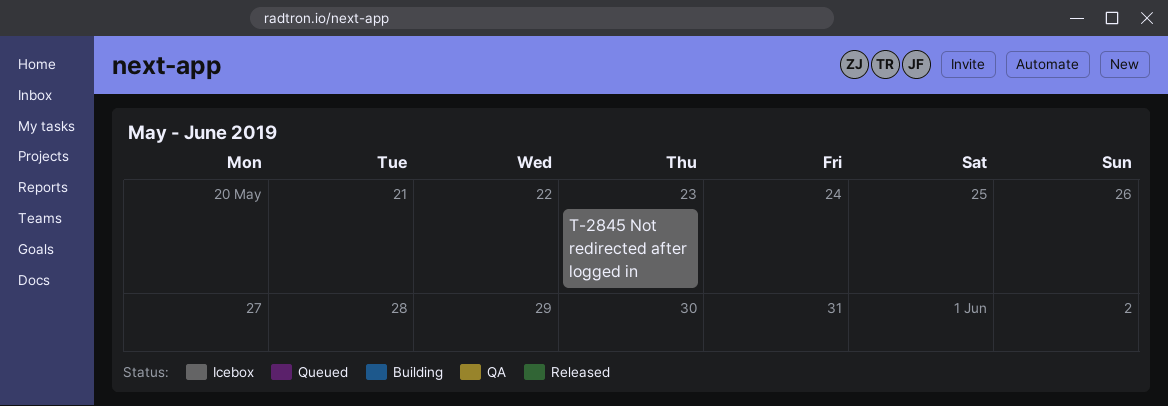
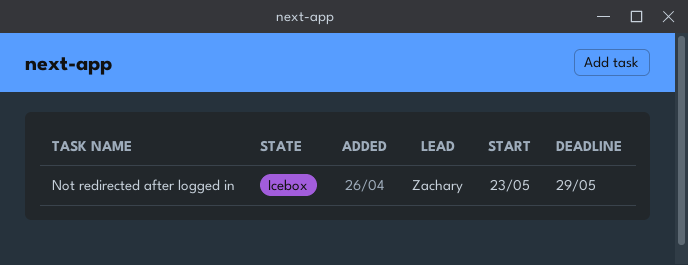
Not redirected after logged in, due: May 23 -> May 29

